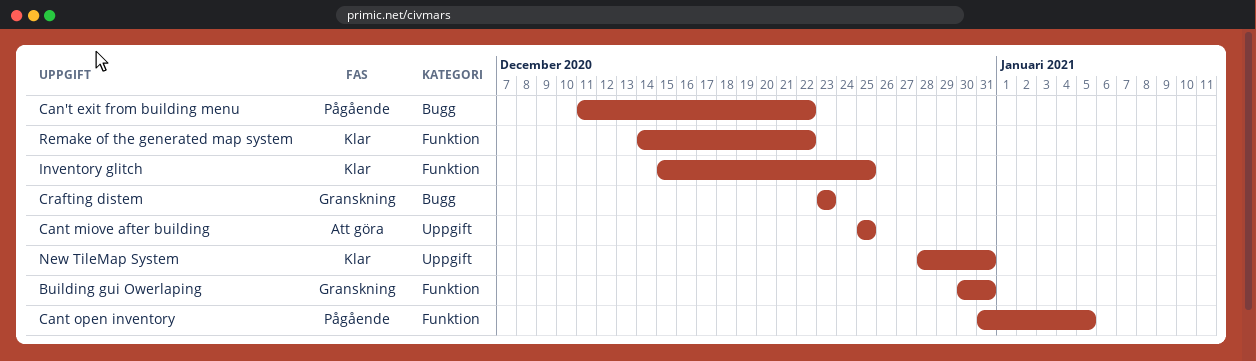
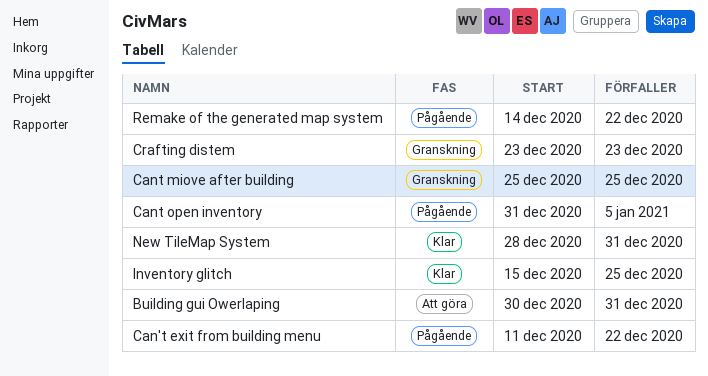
Building gui Owerlaping, status: Granskning -> Att göra
Cant miove after building, status: Att göra -> Granskning
Remake of the generated map system, status: Klar -> Pågående

